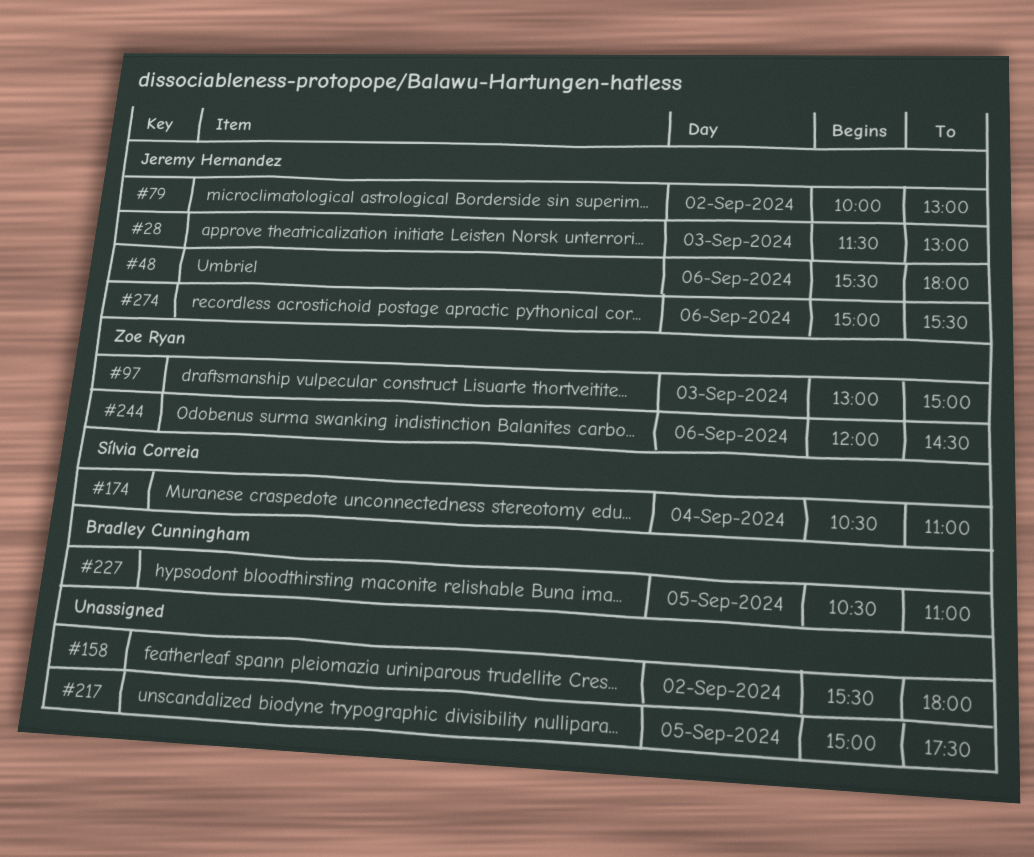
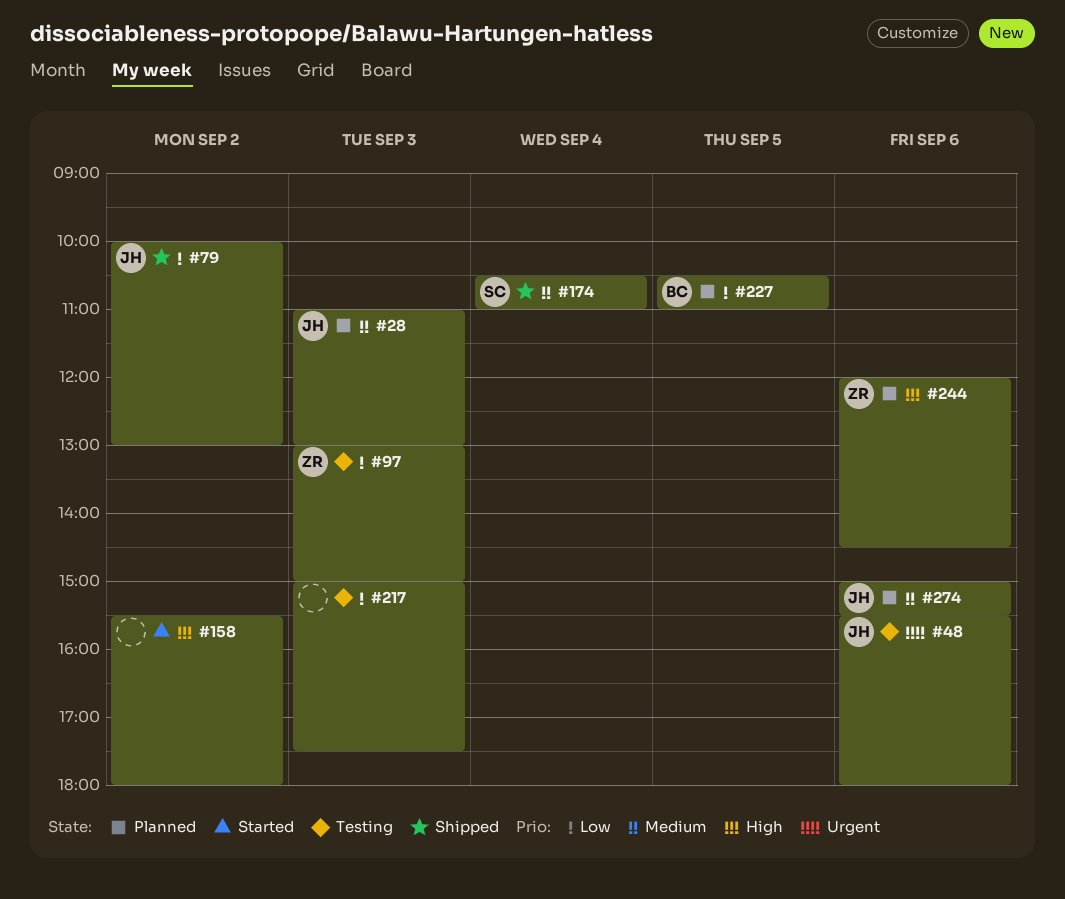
#28, begins: 11:30 -> 11:00
#217, day: Sep 5 -> Sep 3

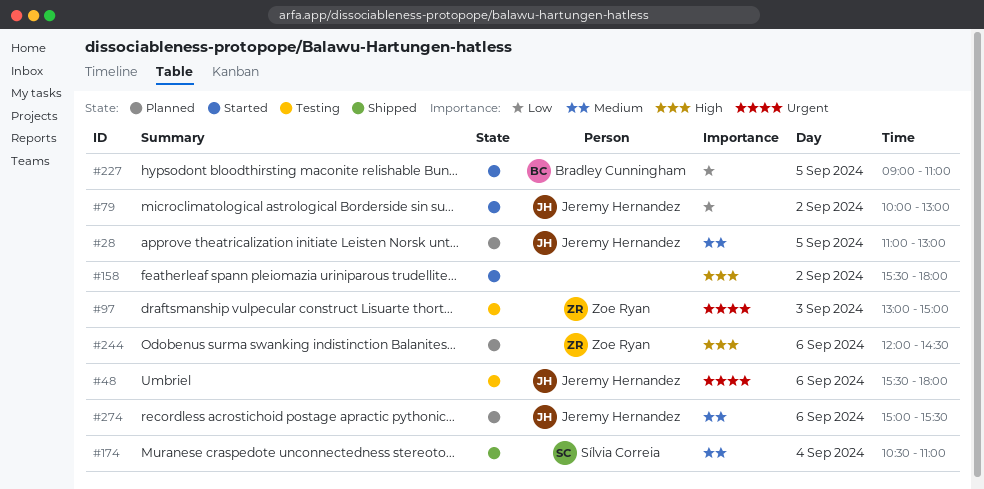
#28, day: Sep 3 -> Sep 5
#79, status: Shipped -> Started
#97, priority: Low -> Urgent
#217: present -> none
#227, status: Planned -> Started
#227, begins: 10:30 -> 09:00

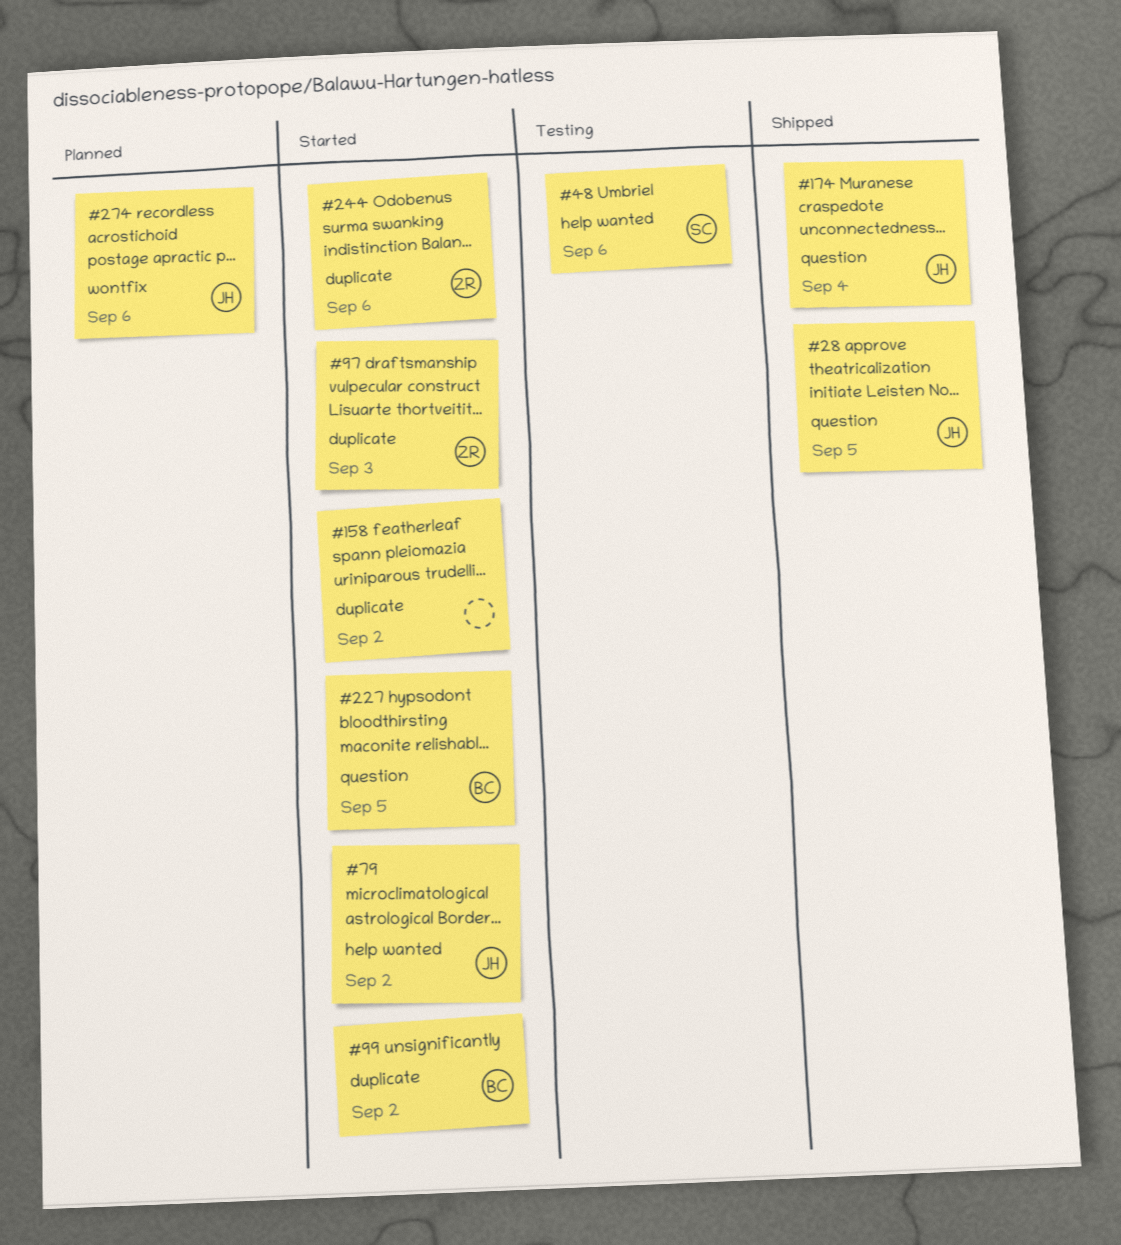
#28, status: Planned -> Shipped
#48, owner: Jeremy Hernandez -> Sílvia Correia
#97, status: Testing -> Started
#99: none -> present
#174, owner: Sílvia Correia -> Jeremy Hernandez
#244, status: Planned -> Started

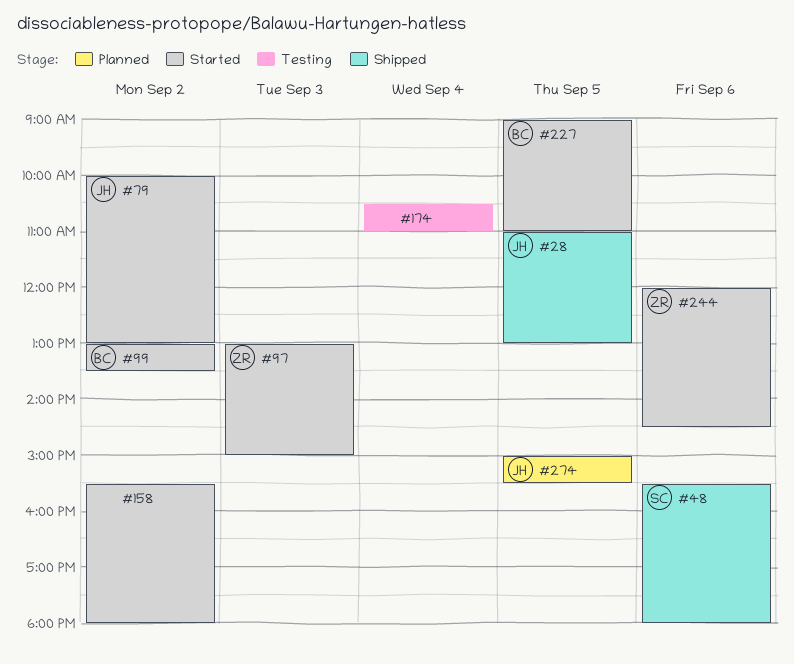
#48, status: Testing -> Shipped
#174, status: Shipped -> Testing
#174, owner: JH -> none
#274, day: Sep 6 -> Sep 5

